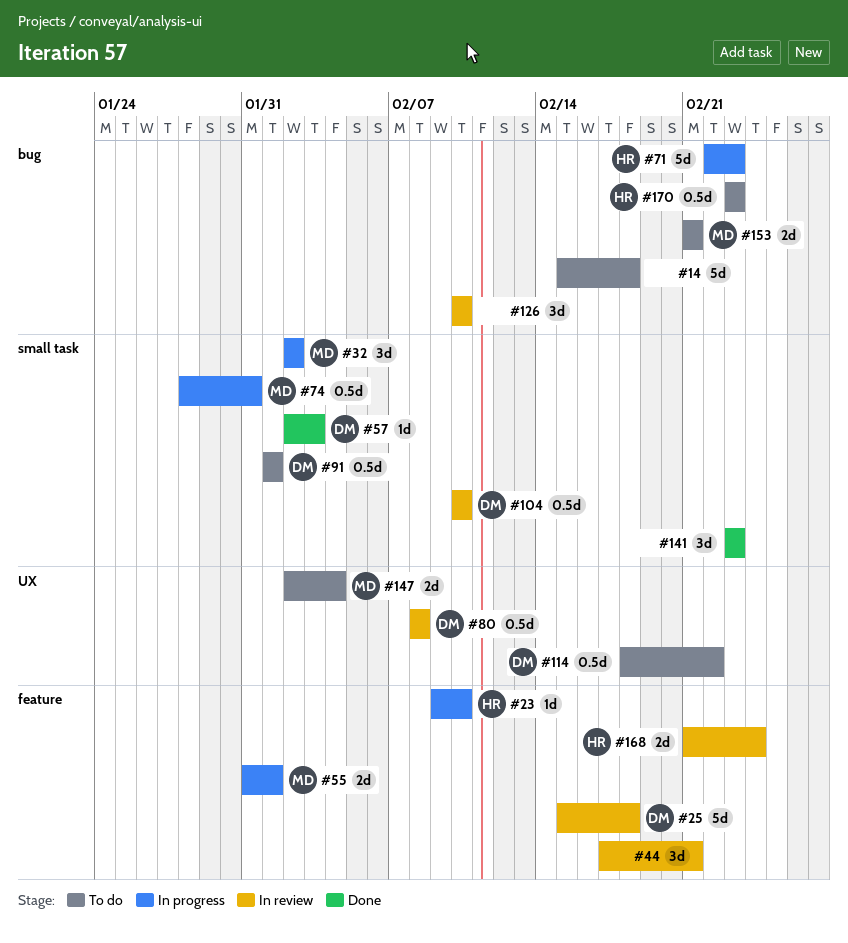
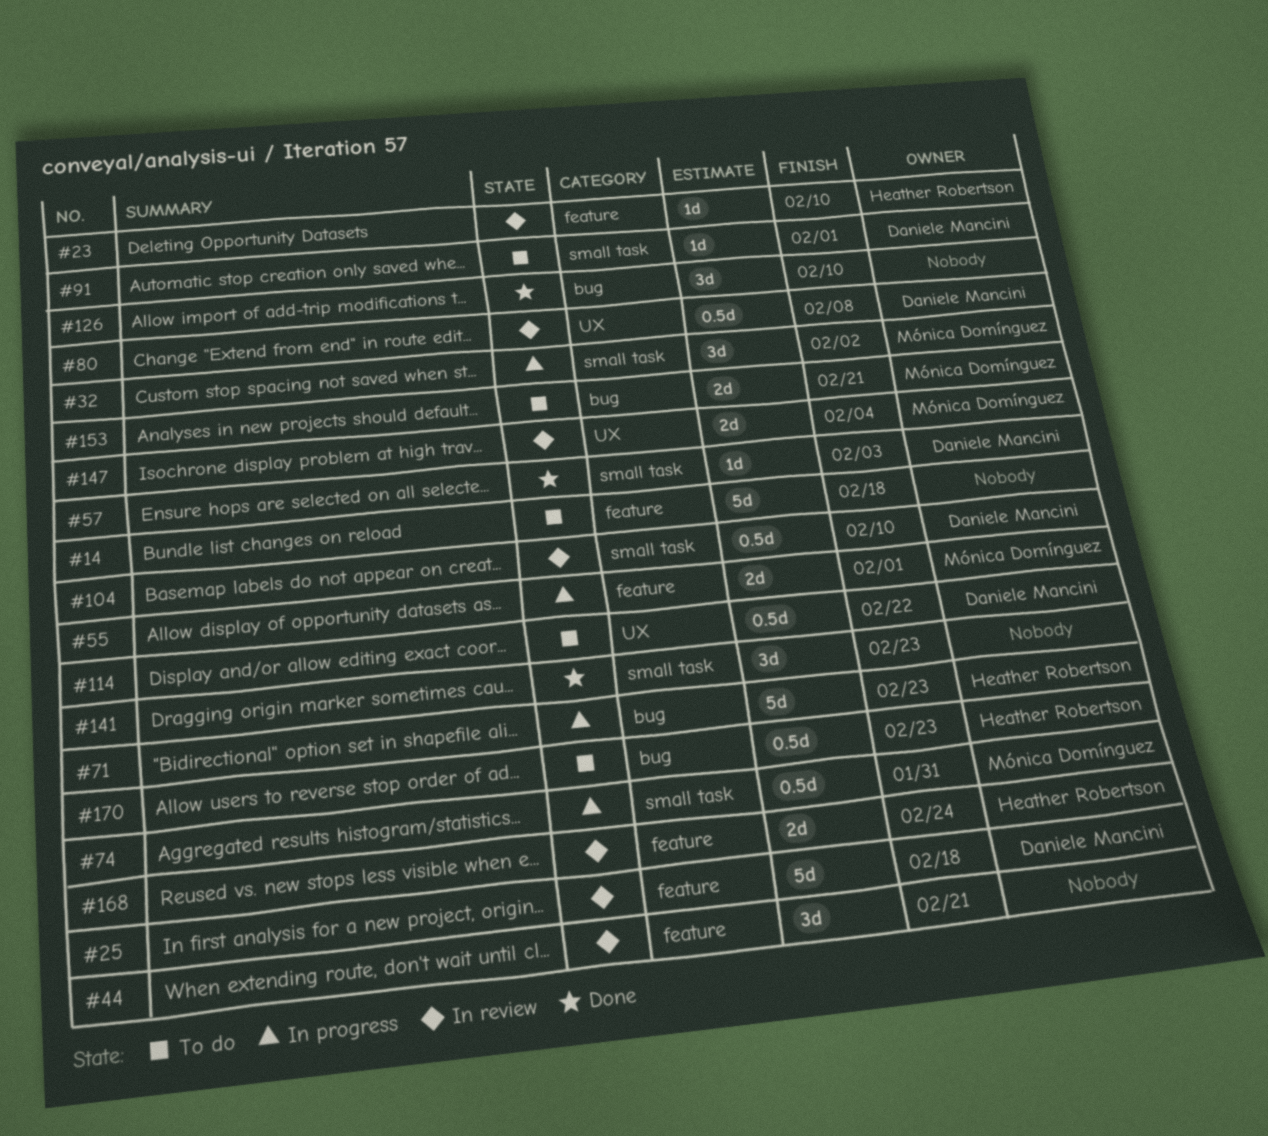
#14, label: bug -> feature
#23, status: In progress -> In review
#91, estimate: 0.5d -> 1d
#126, status: In review -> Done
#147, status: To do -> In review

